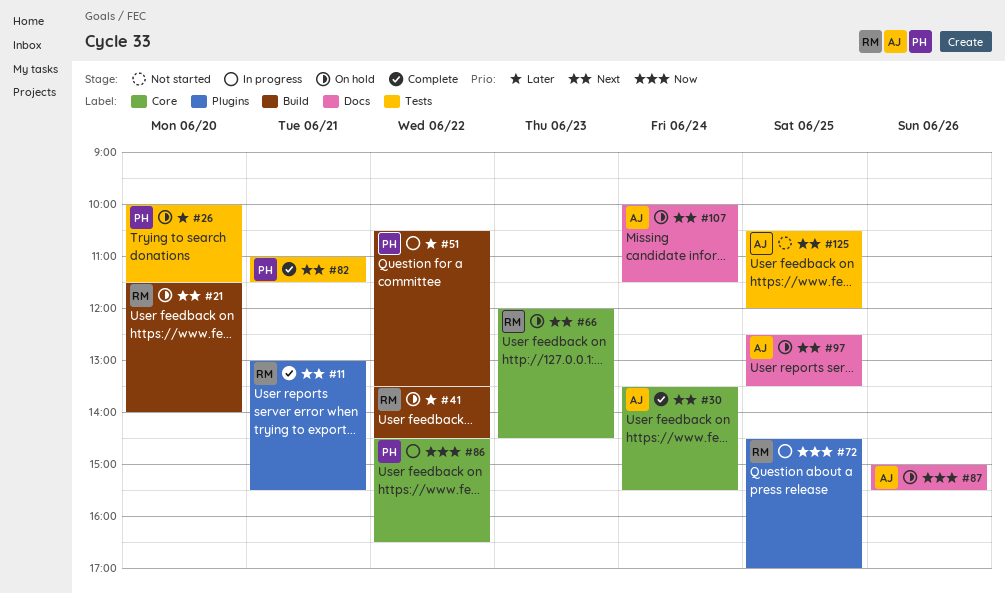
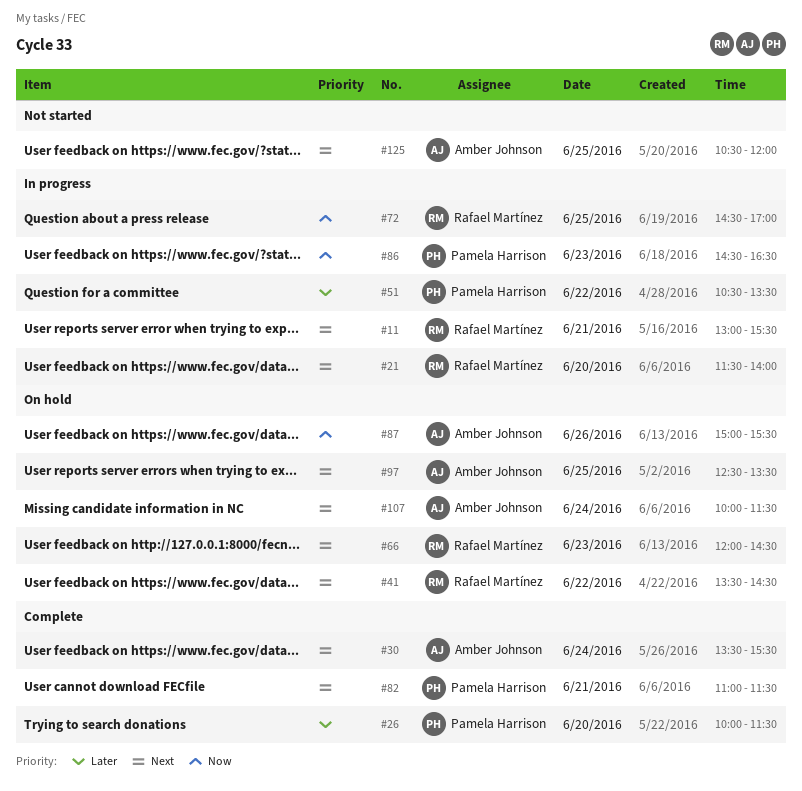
#11, status: Complete -> In progress
#21, status: On hold -> In progress
#26, status: On hold -> Complete
#41, priority: Later -> Next
#86, day: Jun 22 -> Jun 23

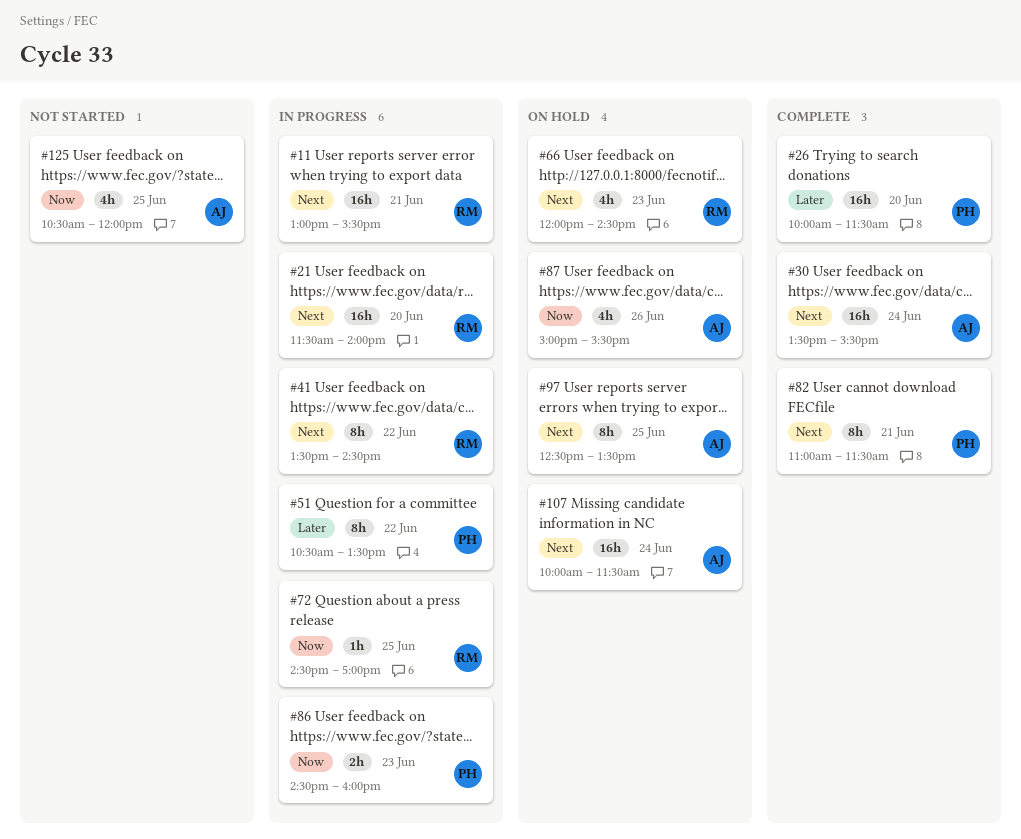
#41, status: On hold -> In progress
#86, ends: 16:30 -> 16:00
#125, priority: Next -> Now

